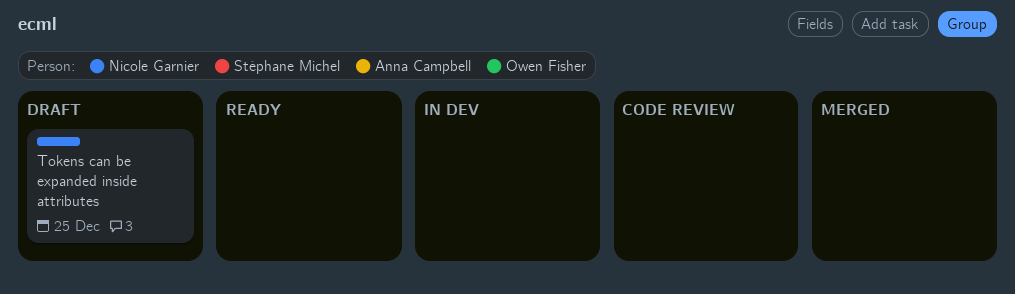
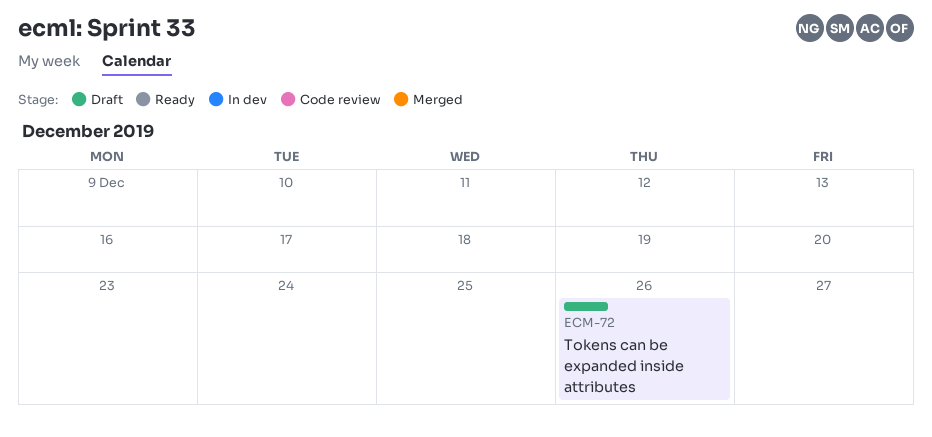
Tokens can be expanded inside attributes, due: Dec 25 -> Dec 26

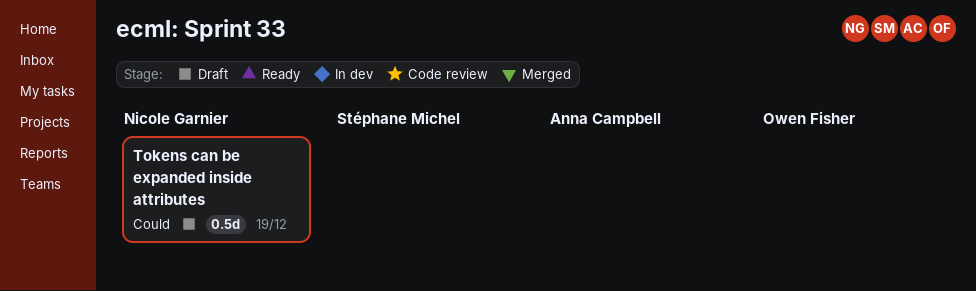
Tokens can be expanded inside attributes, due: Dec 26 -> Dec 19

